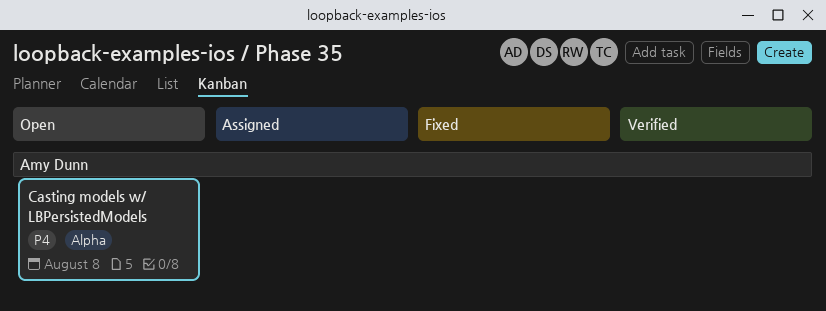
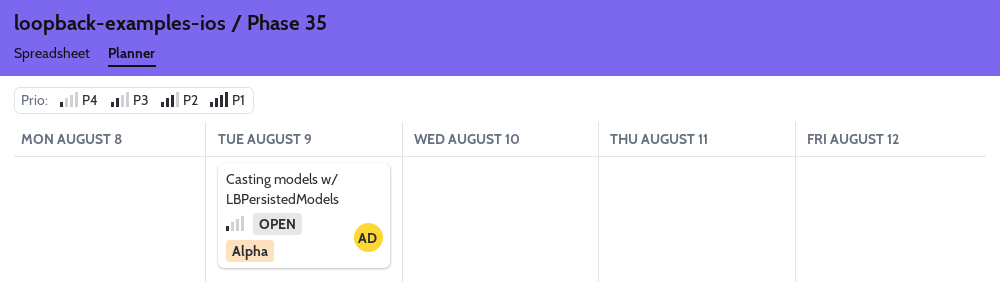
Casting models w/ LBPersistedModels, due: Aug 8 -> Aug 9

